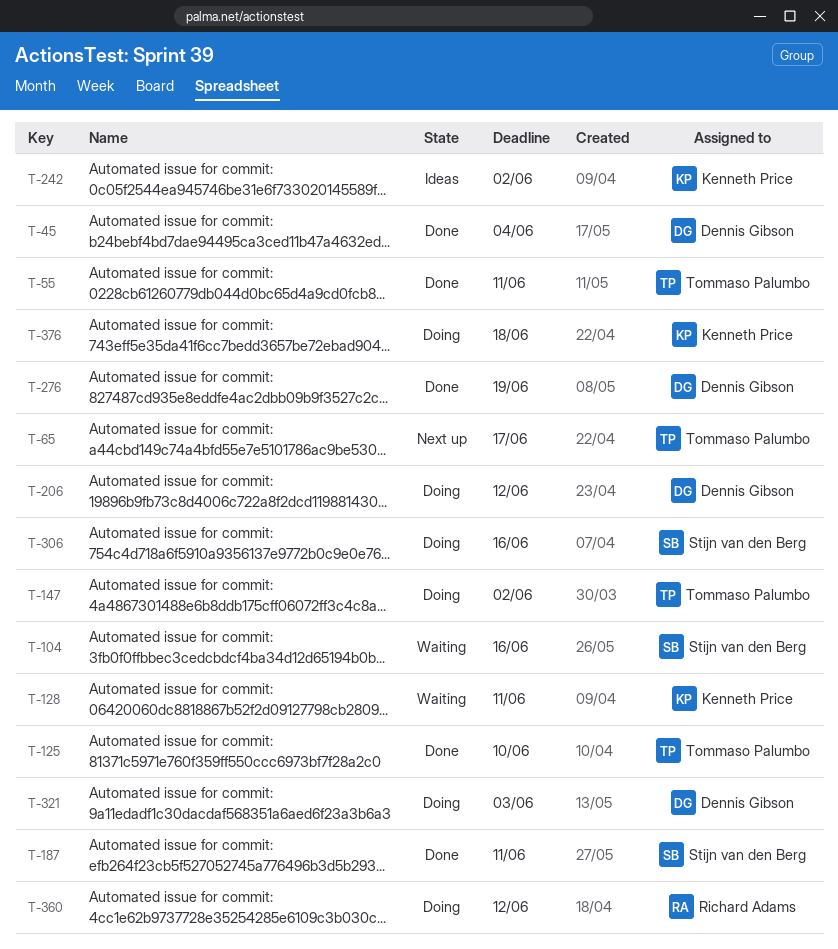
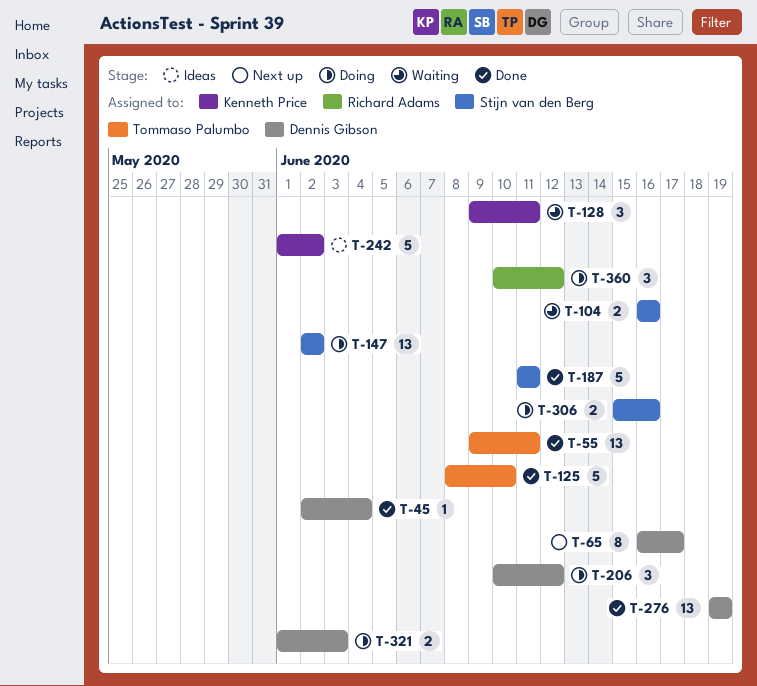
T-65, owner: Tommaso Palumbo -> Dennis Gibson
T-147, owner: Tommaso Palumbo -> Stijn van den Berg
T-376: present -> none

